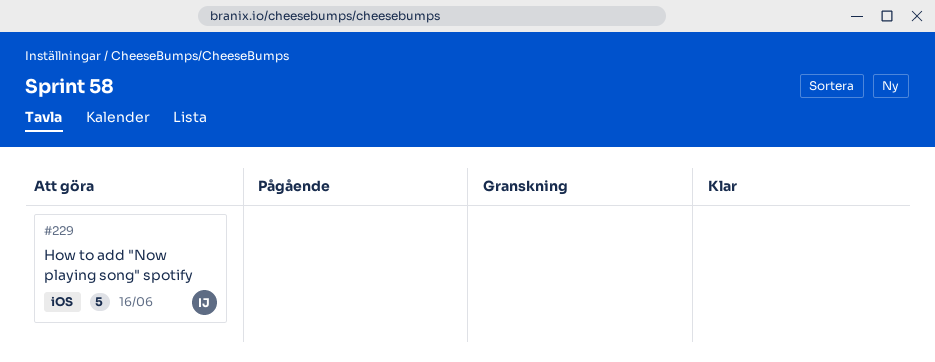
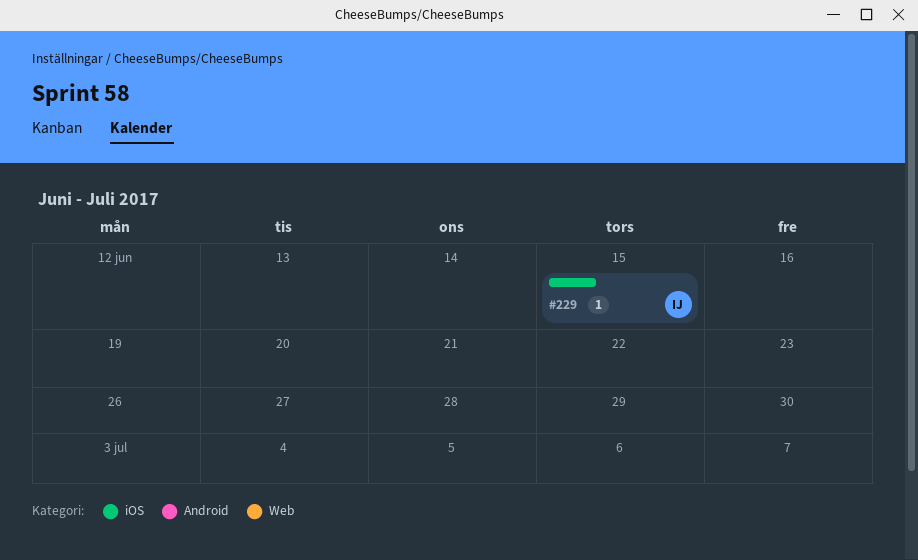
#229, estimate: 5 -> 1
#229, due: Jun 16 -> Jun 15

